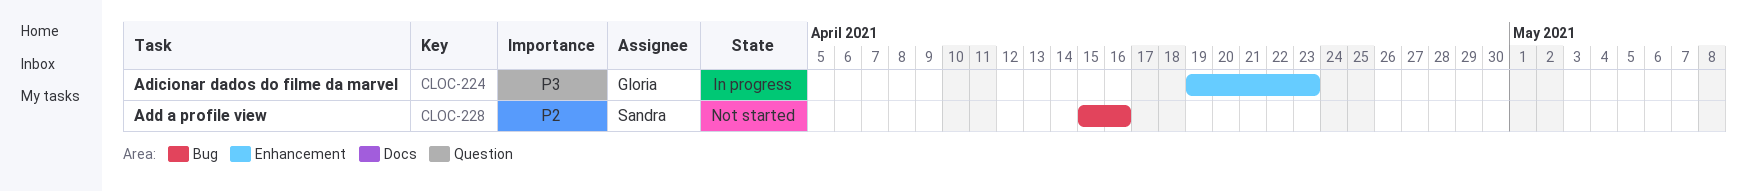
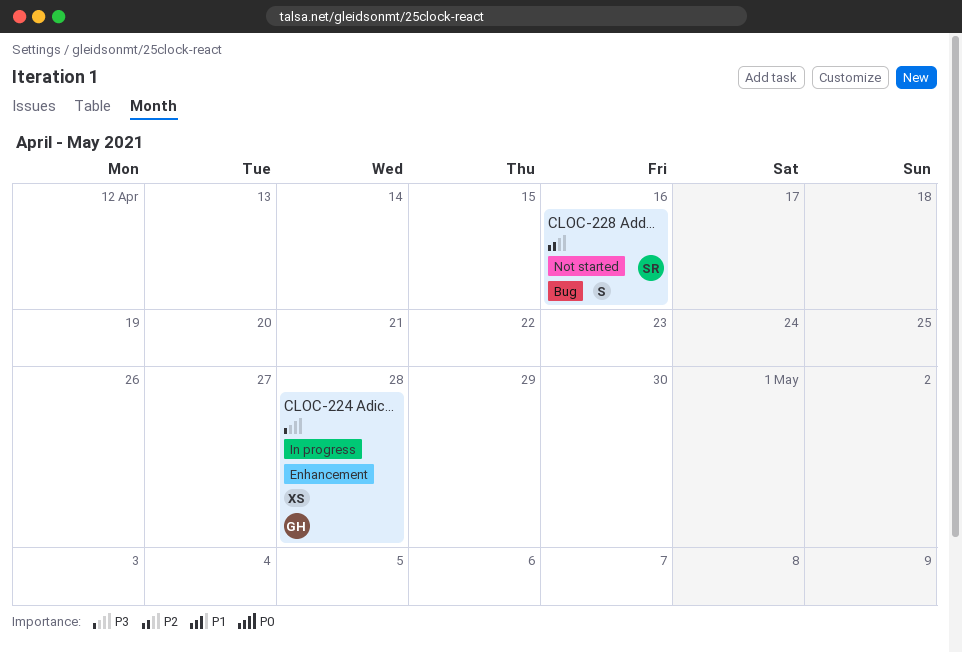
CLOC-224, due: Apr 23 -> Apr 28

